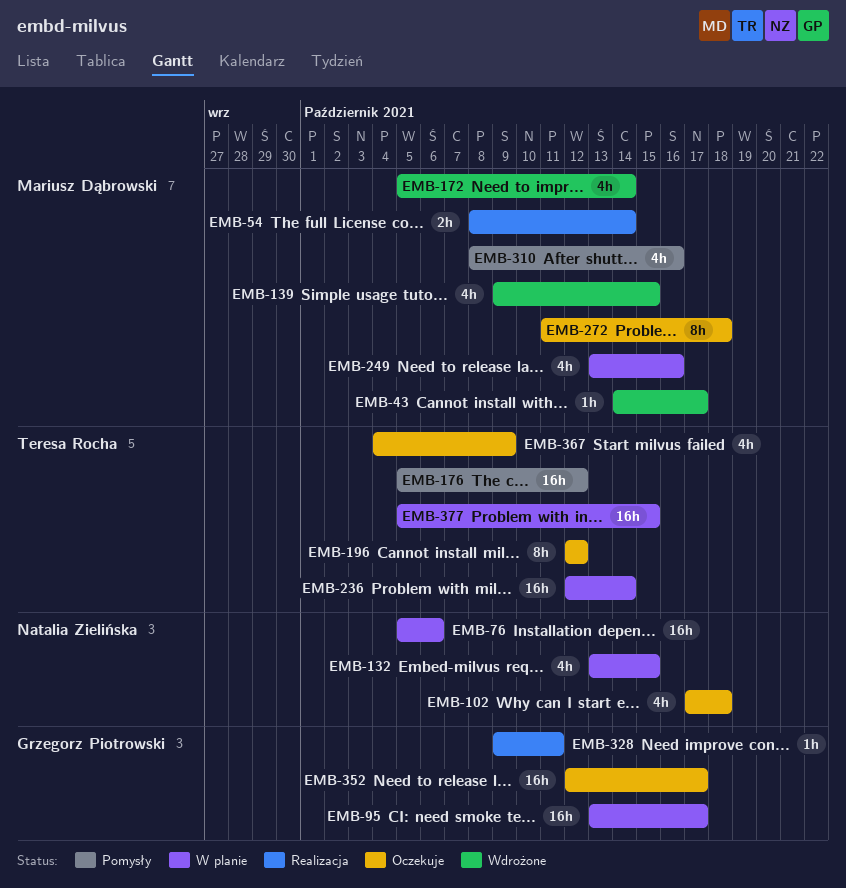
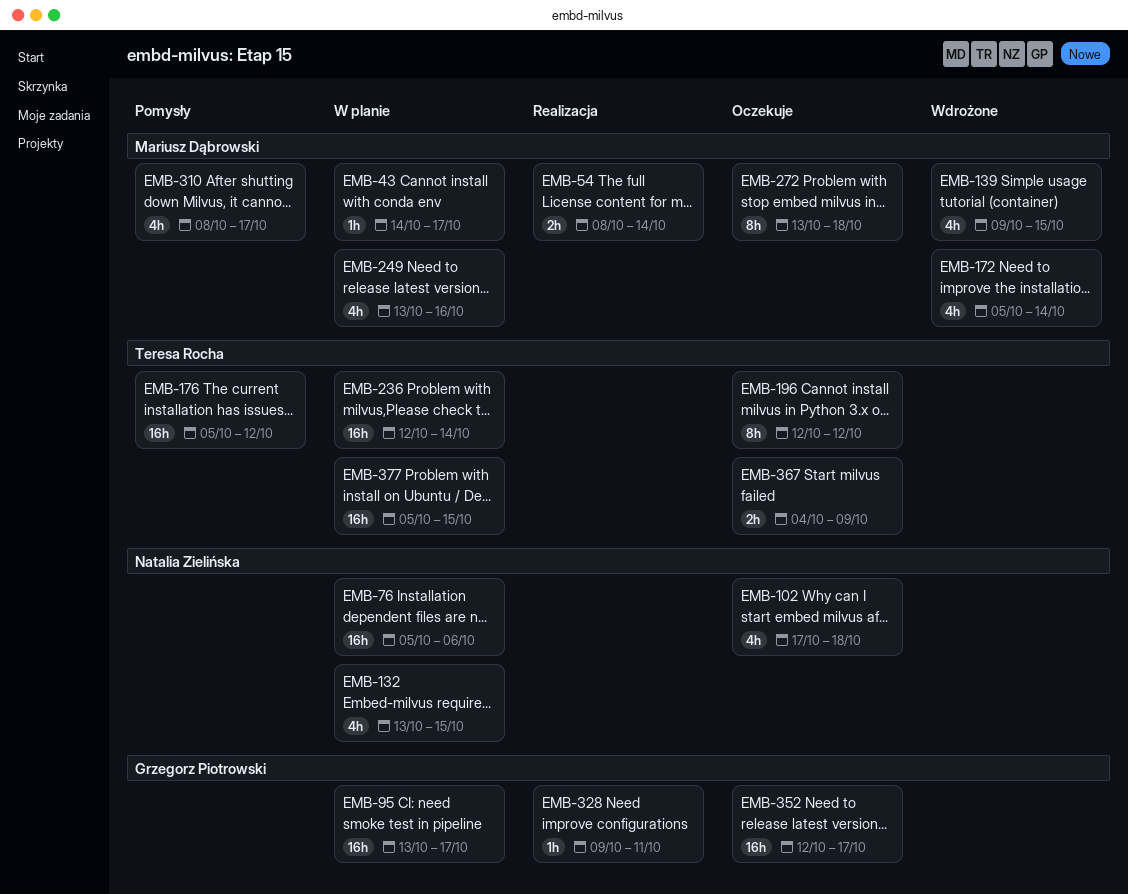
EMB-43, status: Wdrożone -> W planie
EMB-272, start: Oct 11 -> Oct 13
EMB-310, due: Oct 16 -> Oct 17
EMB-367, estimate: 4h -> 2h

